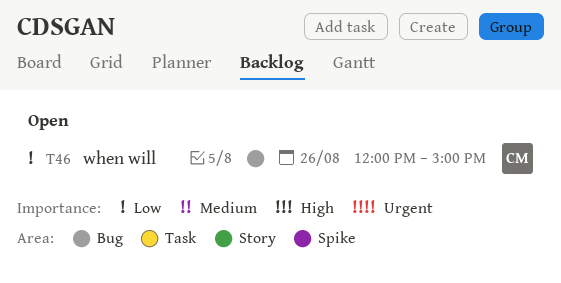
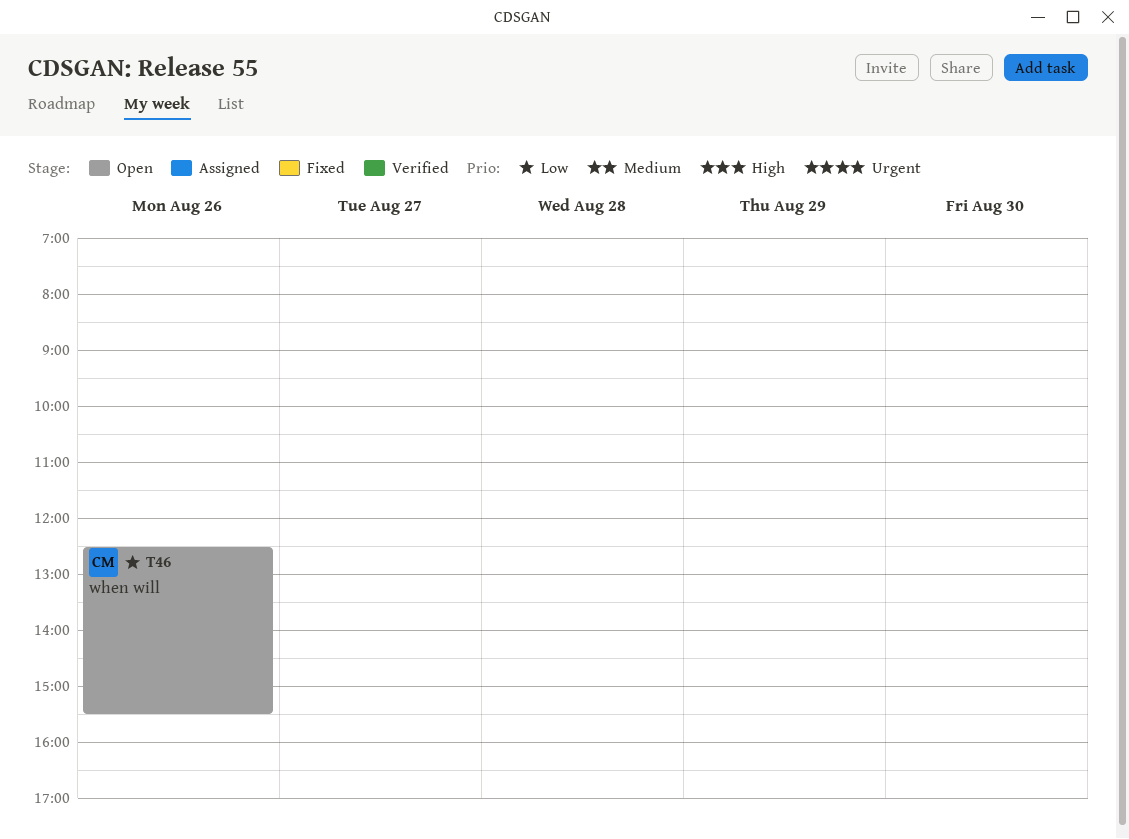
T46, begins: 12:00 -> 12:30
T46, ends: 15:00 -> 15:30

